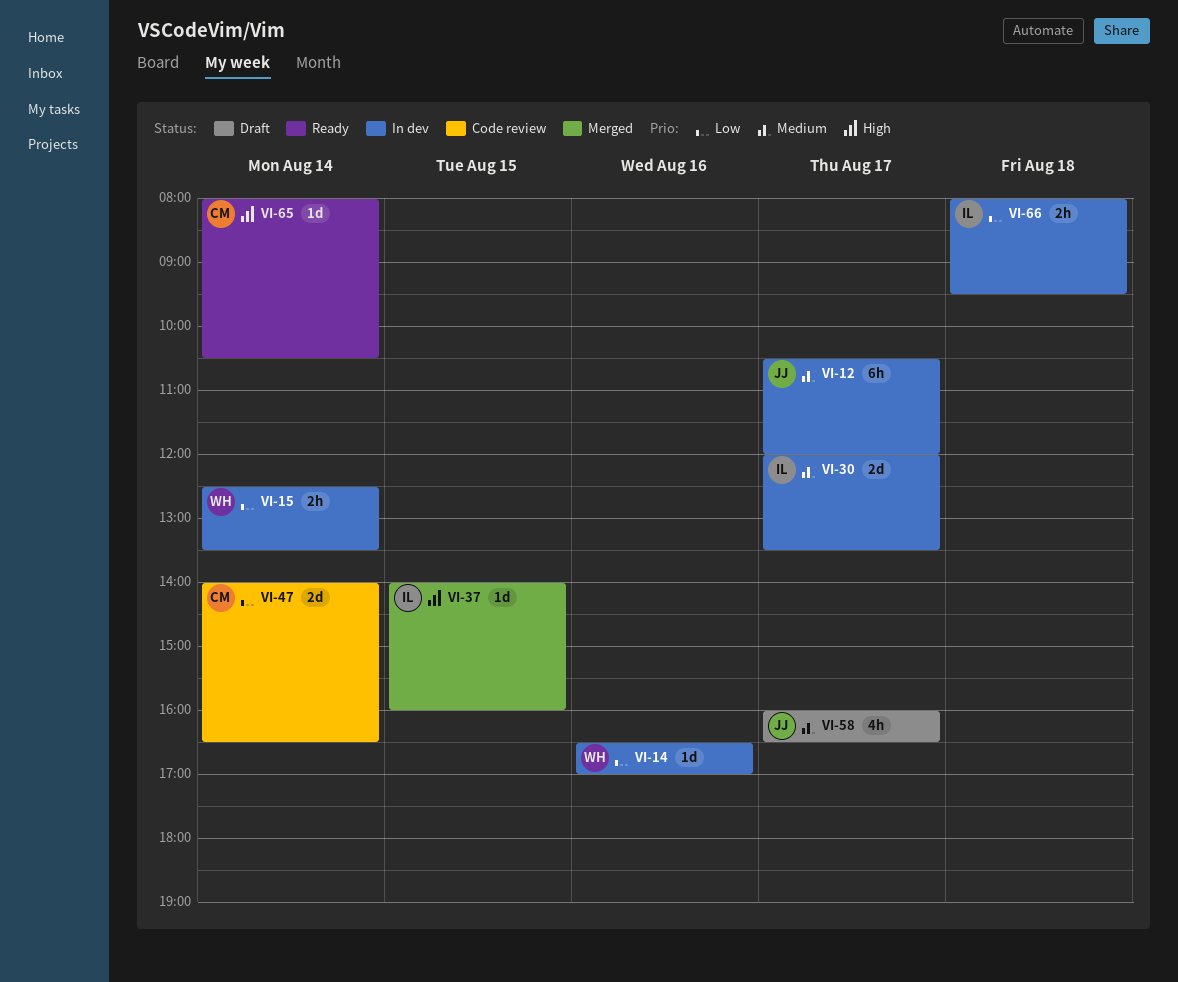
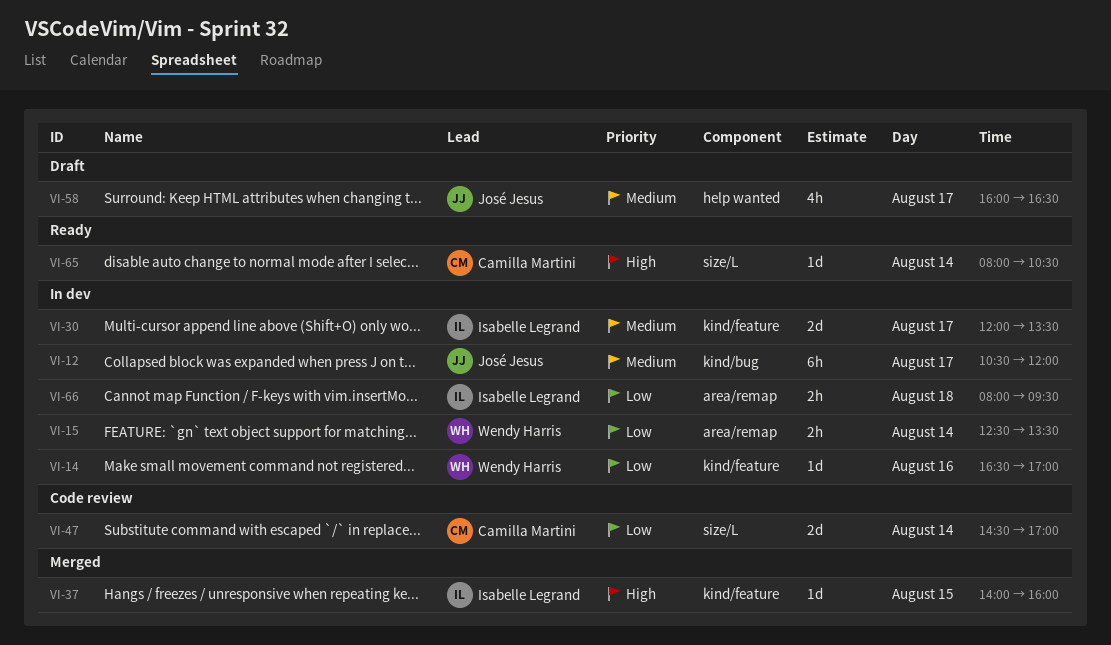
VI-47, begins: 14:00 -> 14:30
VI-47, ends: 16:30 -> 17:00

